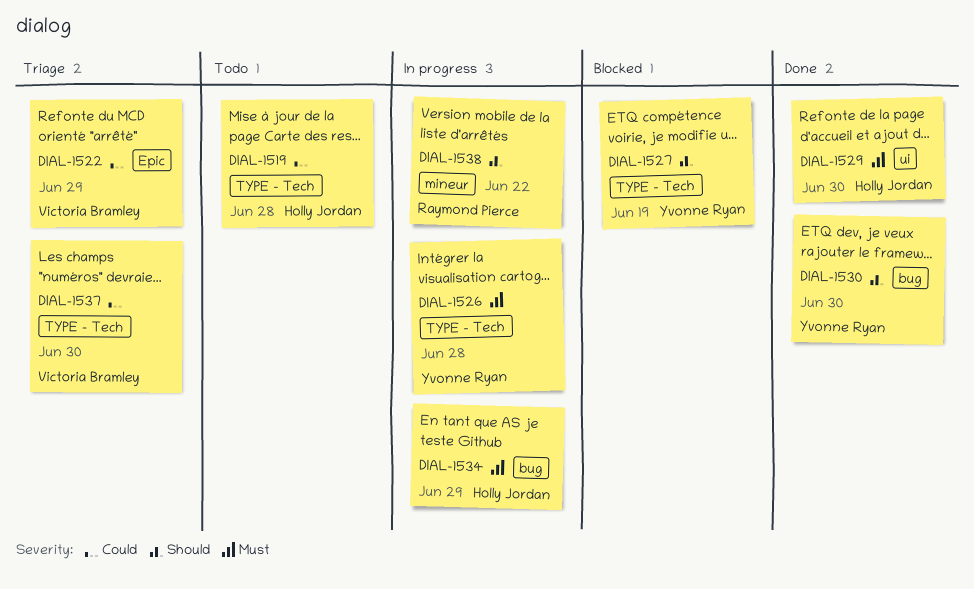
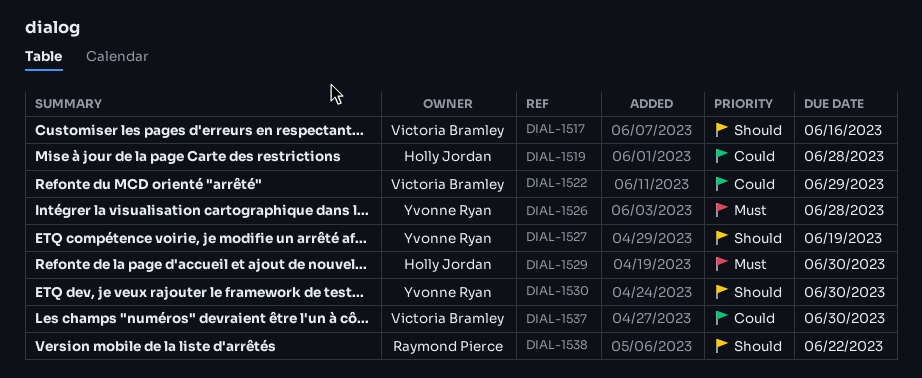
DIAL-1517: none -> present
DIAL-1534: present -> none

